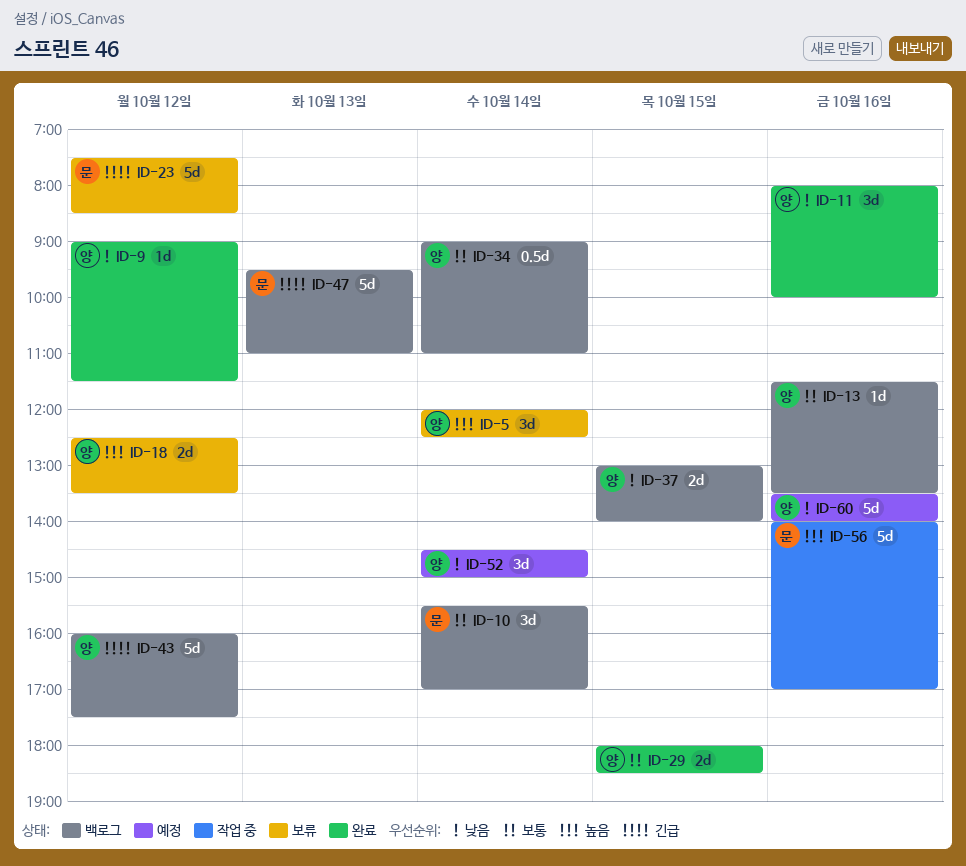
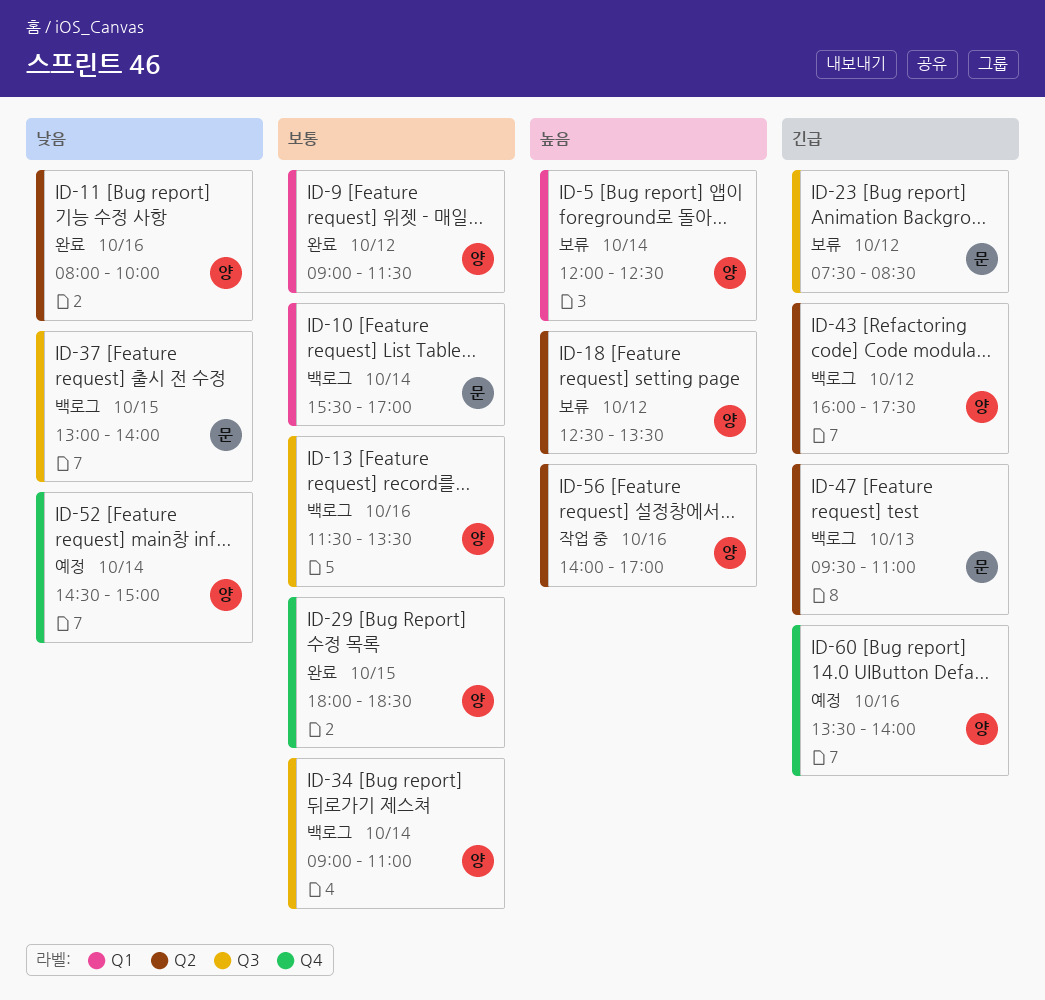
ID-9, priority: 낮음 -> 보통
ID-37, owner: 양 -> 문
ID-56, owner: 문 -> 양
ID-60, priority: 낮음 -> 긴급

